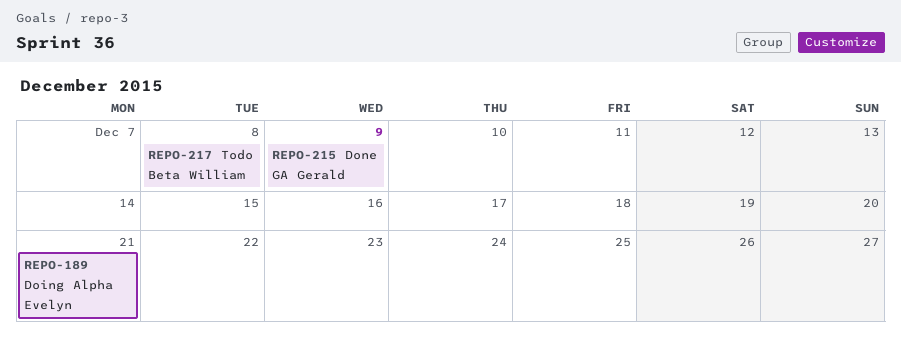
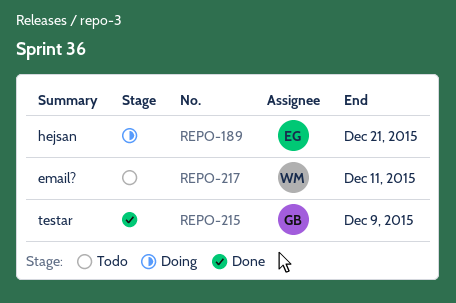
REPO-217, due: Dec 8 -> Dec 11

